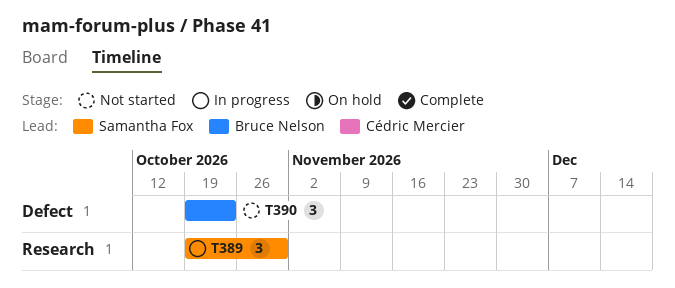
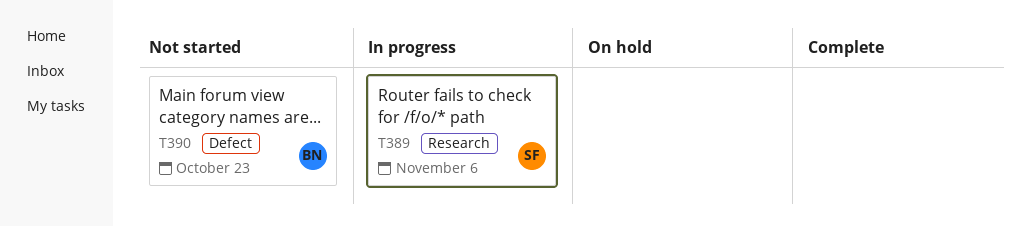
T389, due: Oct 30 -> Nov 6

